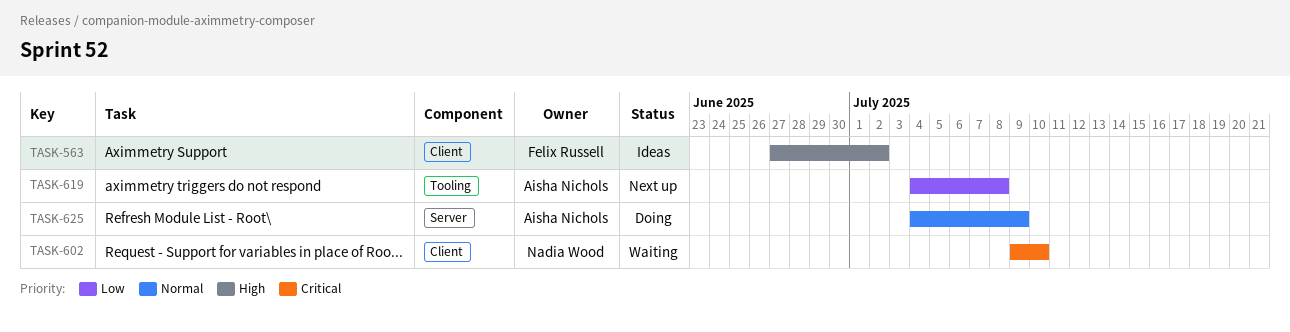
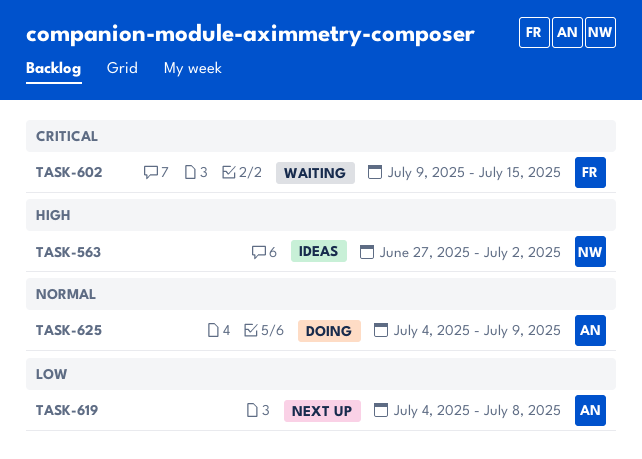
TASK-563, owner: Felix Russell -> Nadia Wood
TASK-602, owner: Nadia Wood -> Felix Russell
TASK-602, due: Jul 10 -> Jul 15

